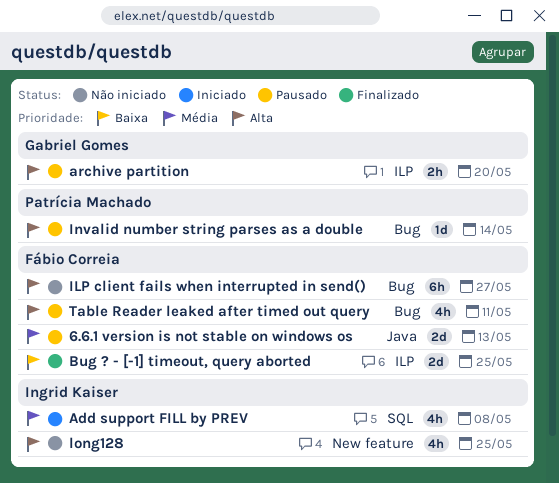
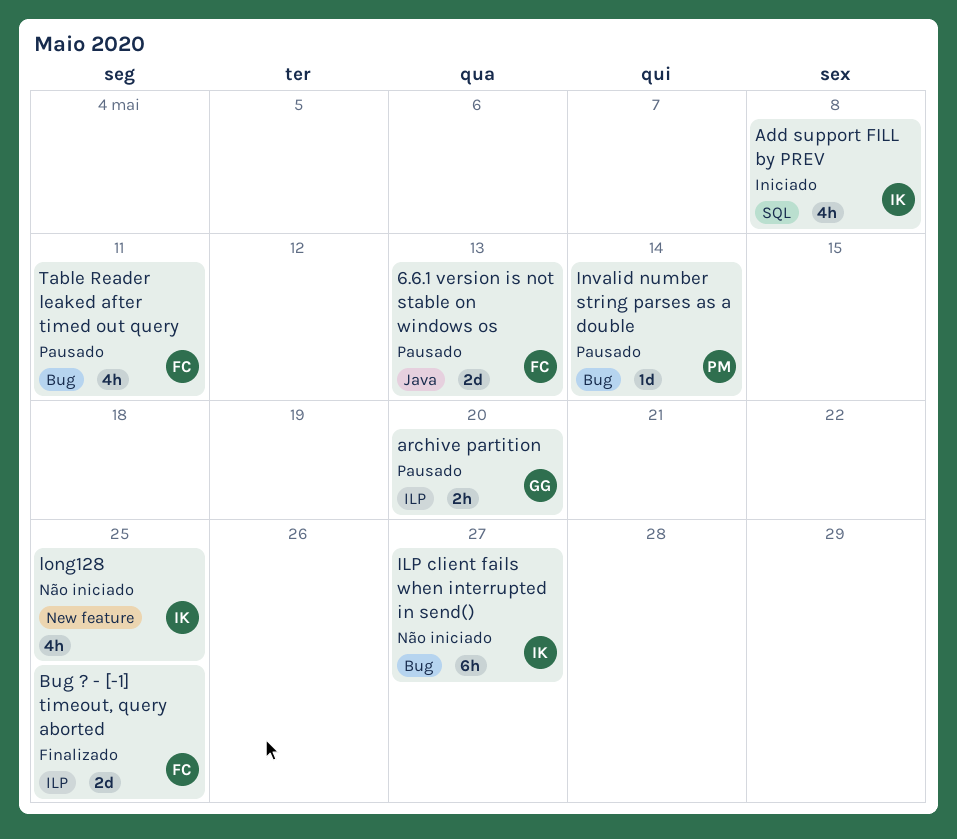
ILP client fails when interrupted in send(), owner: Fábio Correia -> Ingrid Kaiser

